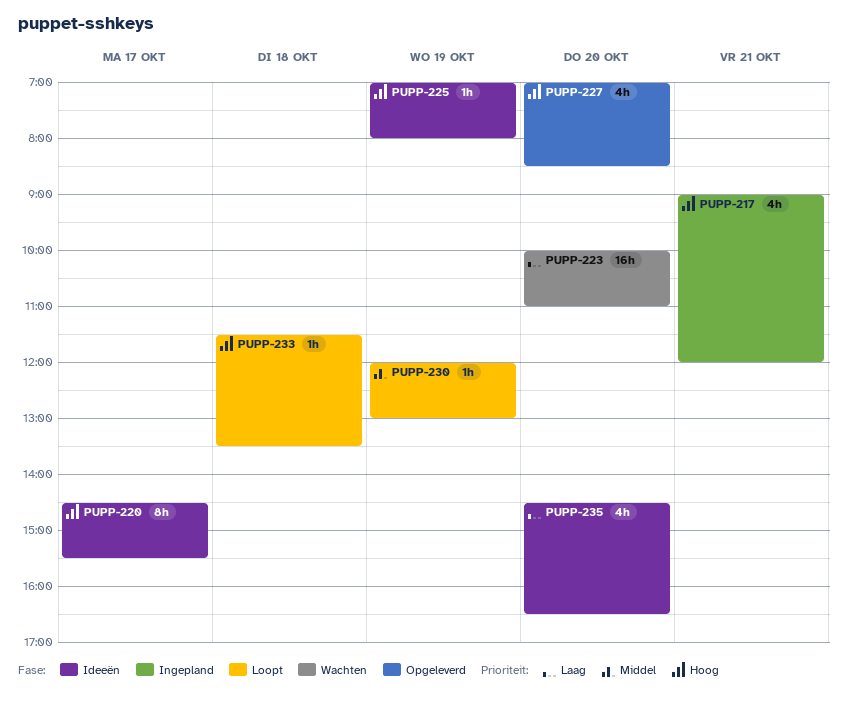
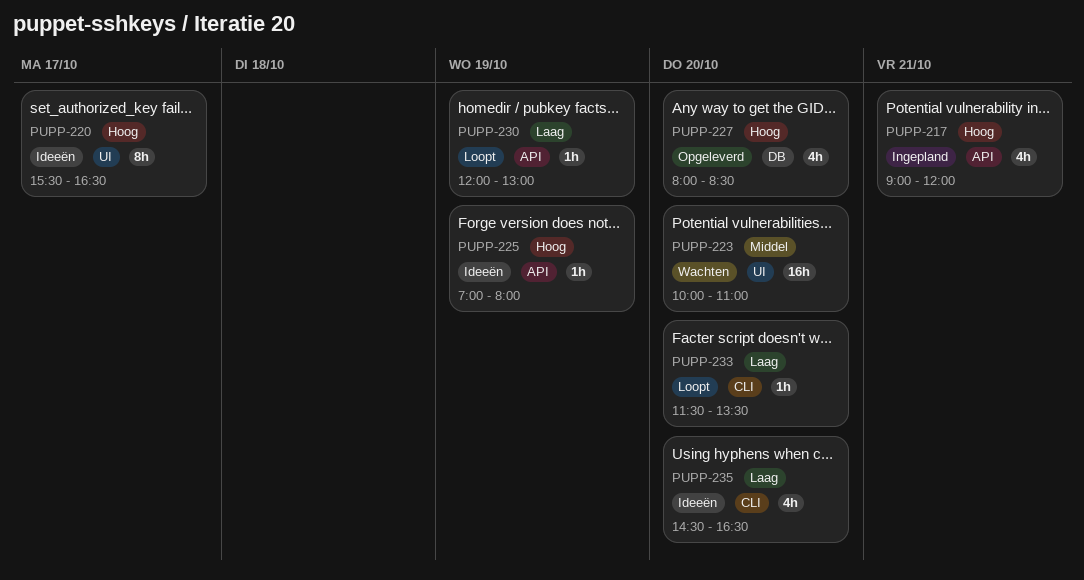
PUPP-220, begins: 14:30 -> 15:30
PUPP-220, ends: 15:30 -> 16:30
PUPP-223, priority: Laag -> Middel
PUPP-227, begins: 07:00 -> 08:00
PUPP-230, priority: Middel -> Laag
PUPP-233, priority: Hoog -> Laag
PUPP-233, day: Oct 18 -> Oct 20

